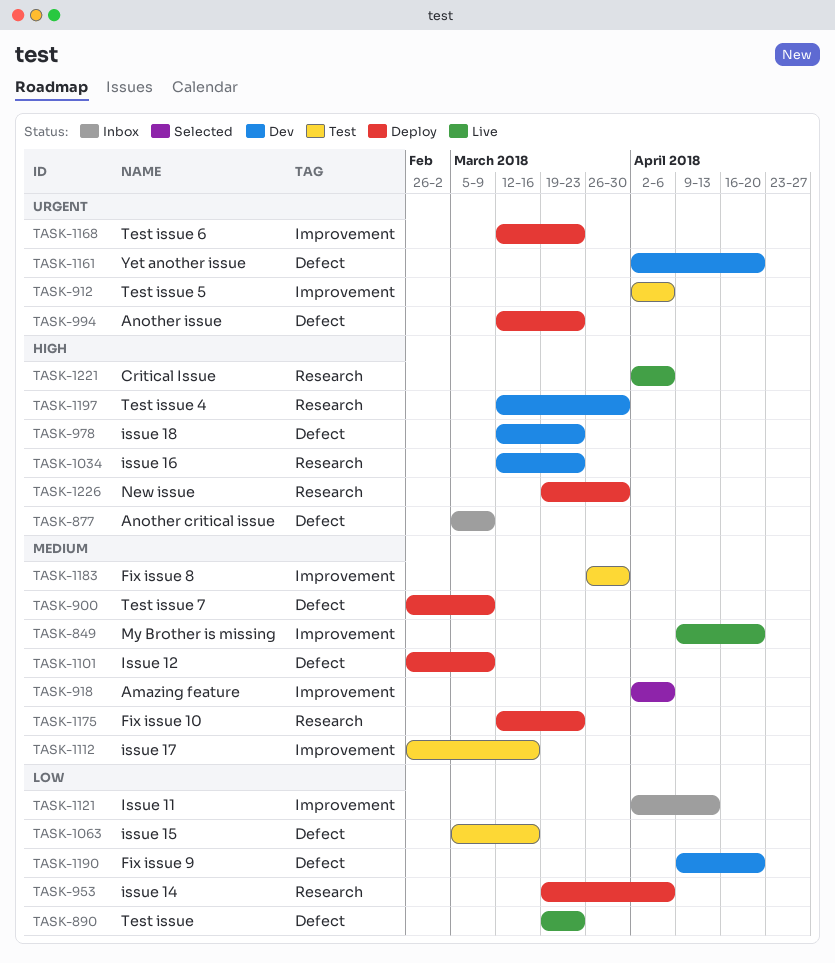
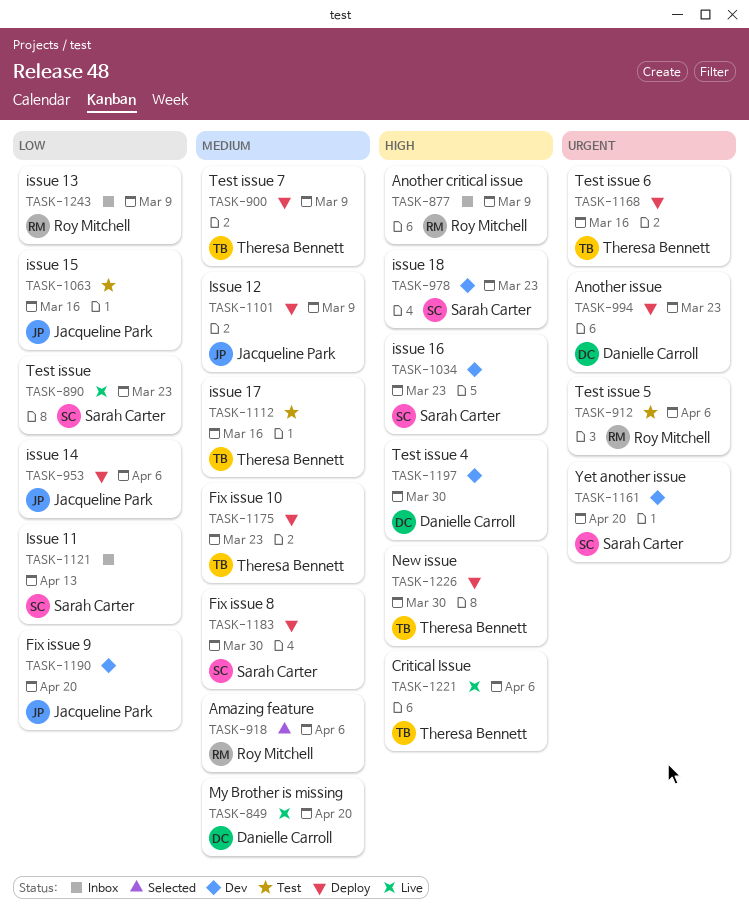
TASK-1168, due: Mar 23 -> Mar 16
TASK-1183, status: Test -> Deploy
TASK-1243: none -> present

